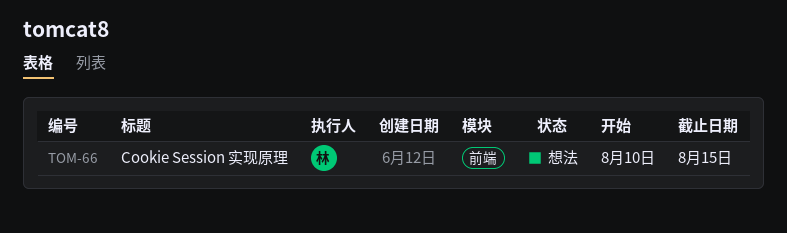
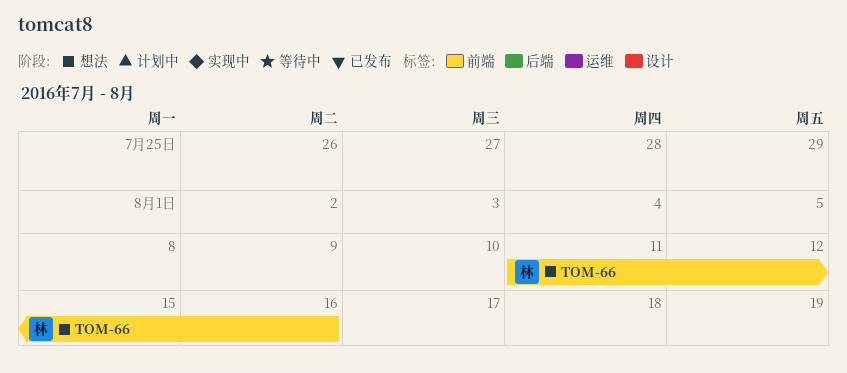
TOM-66, start: Aug 10 -> Aug 11
TOM-66, due: Aug 15 -> Aug 16

